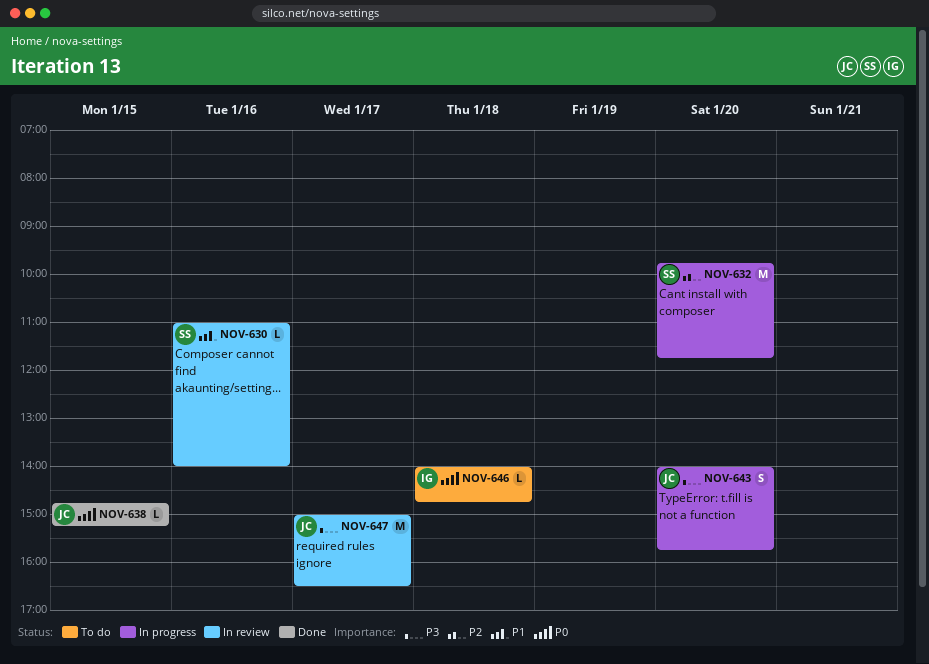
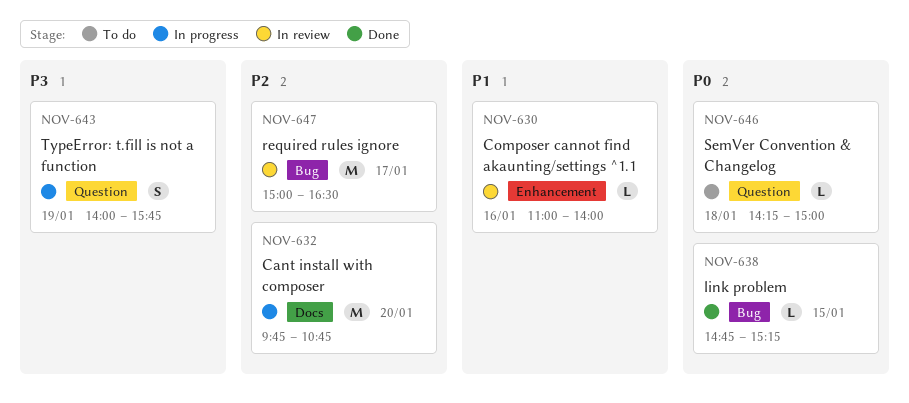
NOV-632, ends: 11:45 -> 10:45
NOV-643, day: Jan 20 -> Jan 19
NOV-646, begins: 14:00 -> 14:15
NOV-646, ends: 14:45 -> 15:00
NOV-647, priority: P3 -> P2

